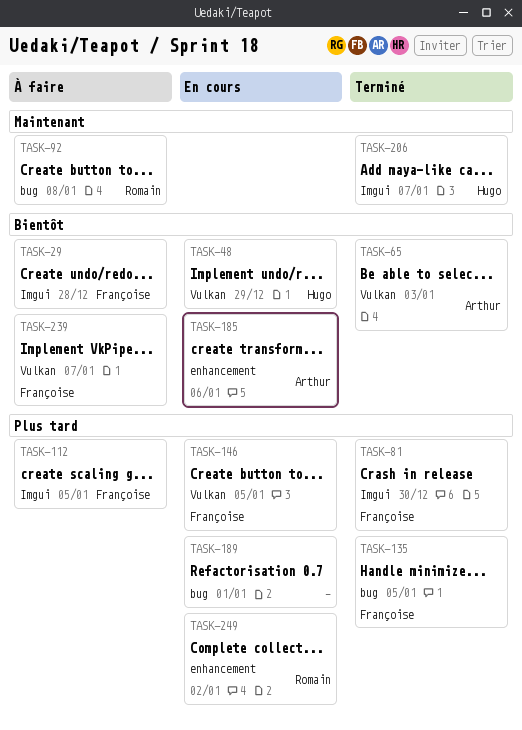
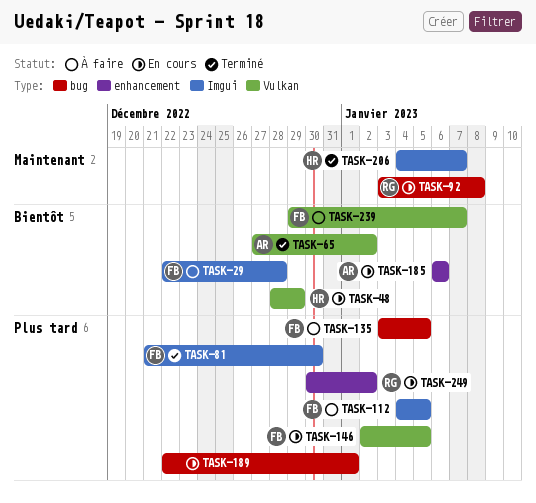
TASK-65, due: Jan 3 -> Jan 2
TASK-92, status: À faire -> En cours
TASK-135, status: Terminé -> À faire

